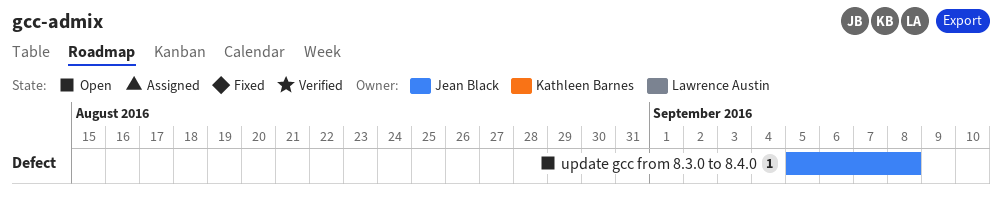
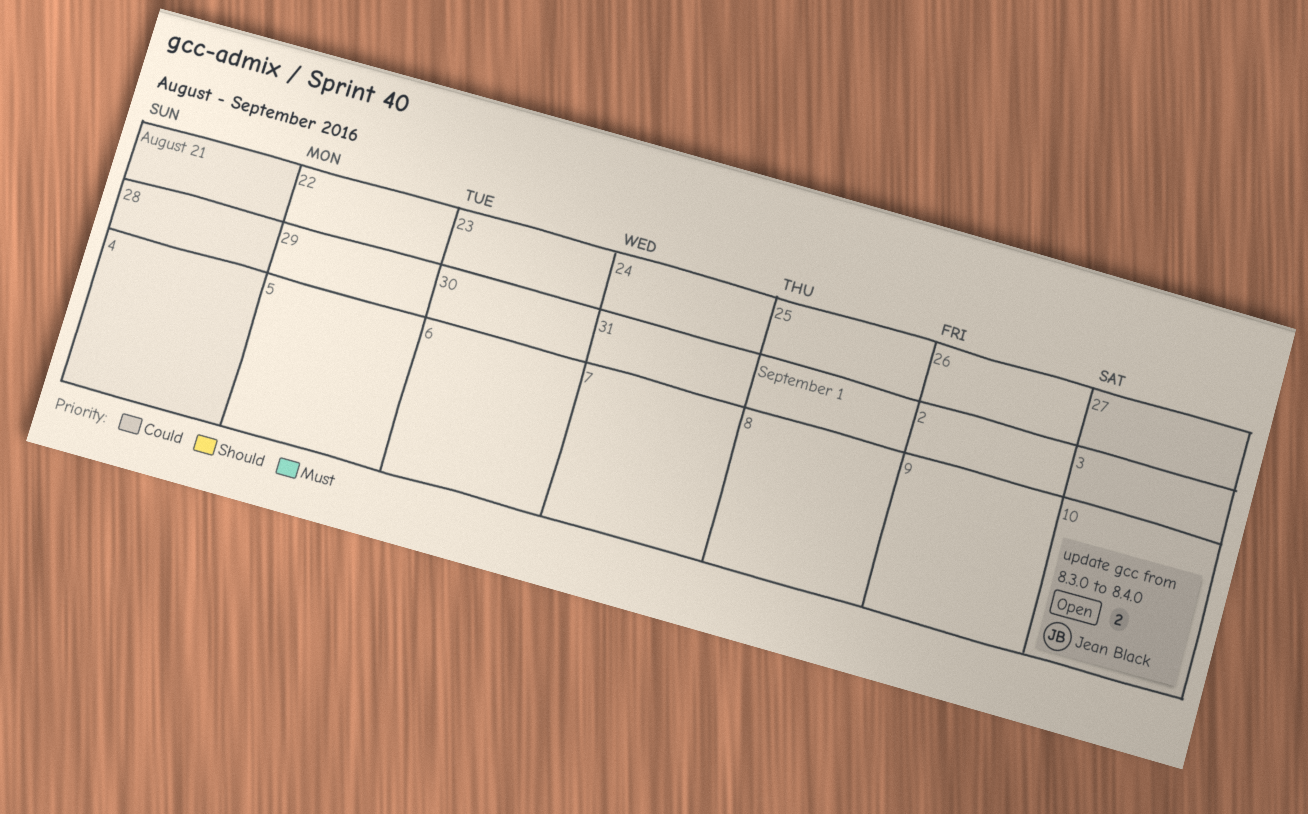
update gcc from 8.3.0 to 8.4.0, estimate: 1 -> 2
update gcc from 8.3.0 to 8.4.0, due: Sep 8 -> Sep 10

